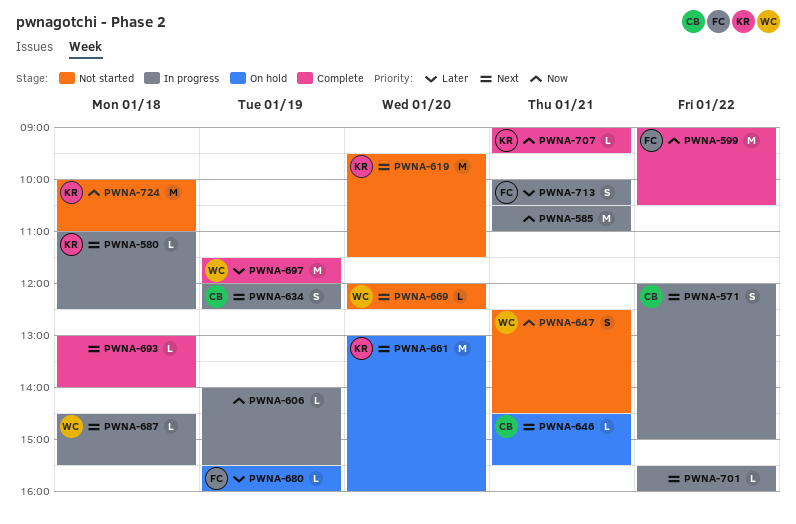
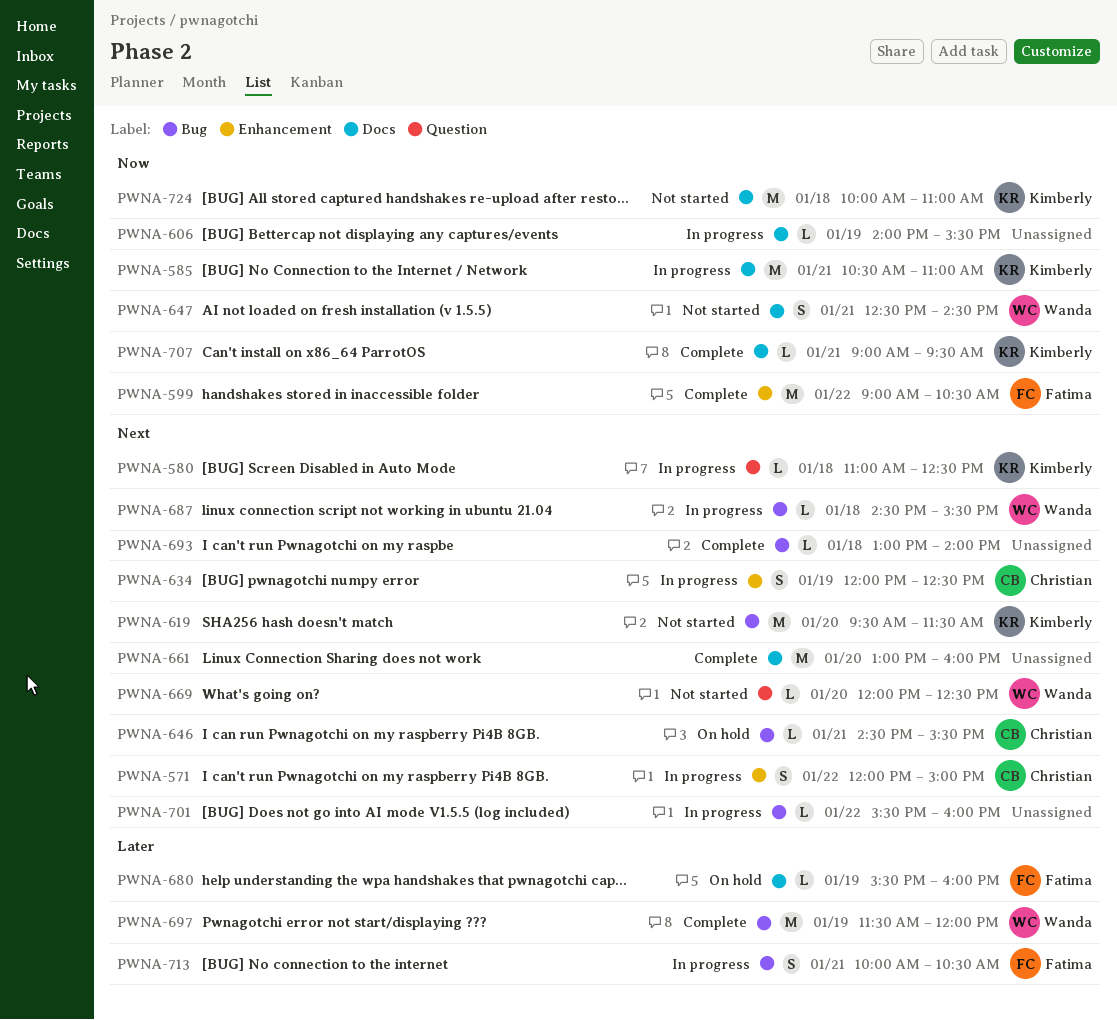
PWNA-585, owner: none -> Kimberly
PWNA-661, status: On hold -> Complete
PWNA-661, owner: Kimberly -> none

